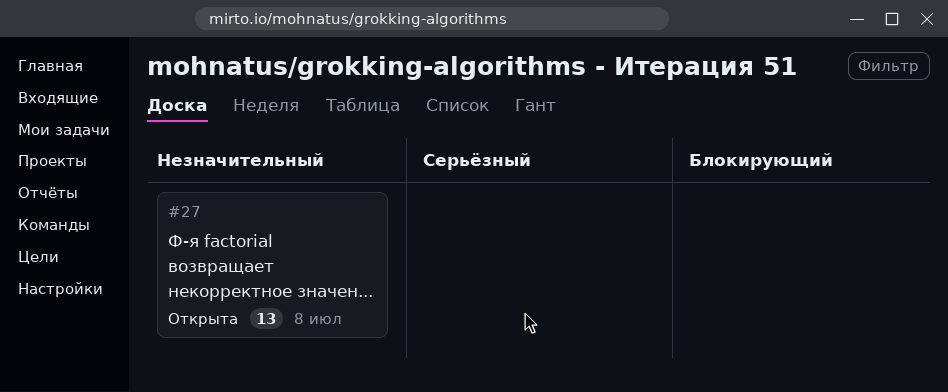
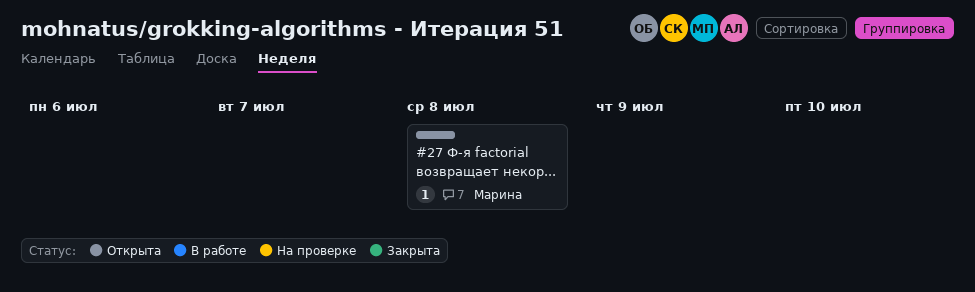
#27, estimate: 13 -> 1

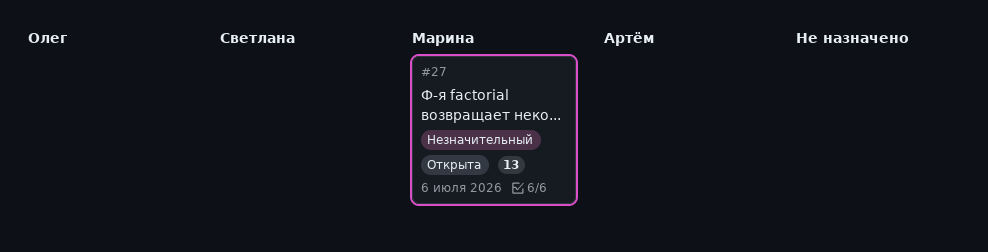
#27, estimate: 1 -> 13
#27, due: Jul 8 -> Jul 6

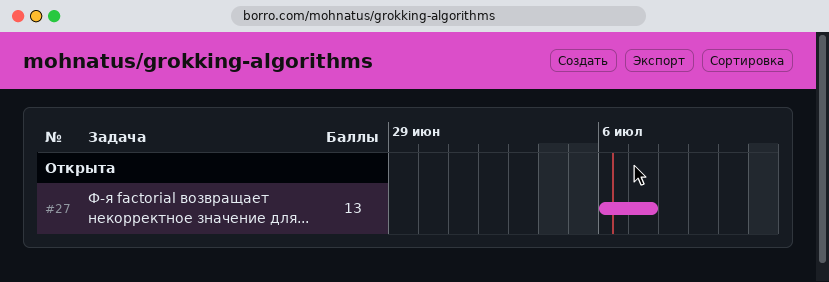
#27, due: Jul 6 -> Jul 7

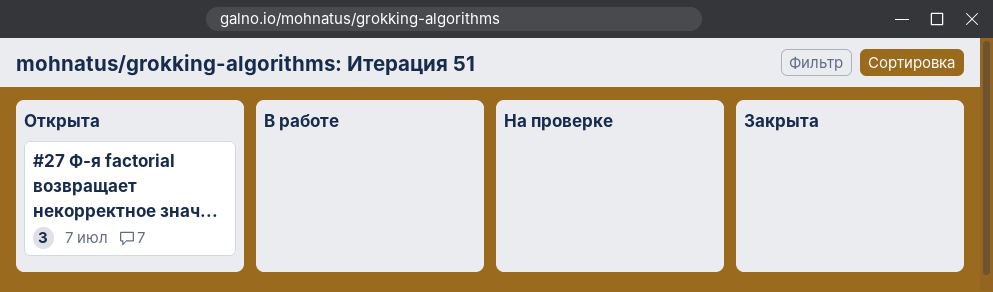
#27, estimate: 13 -> 3

